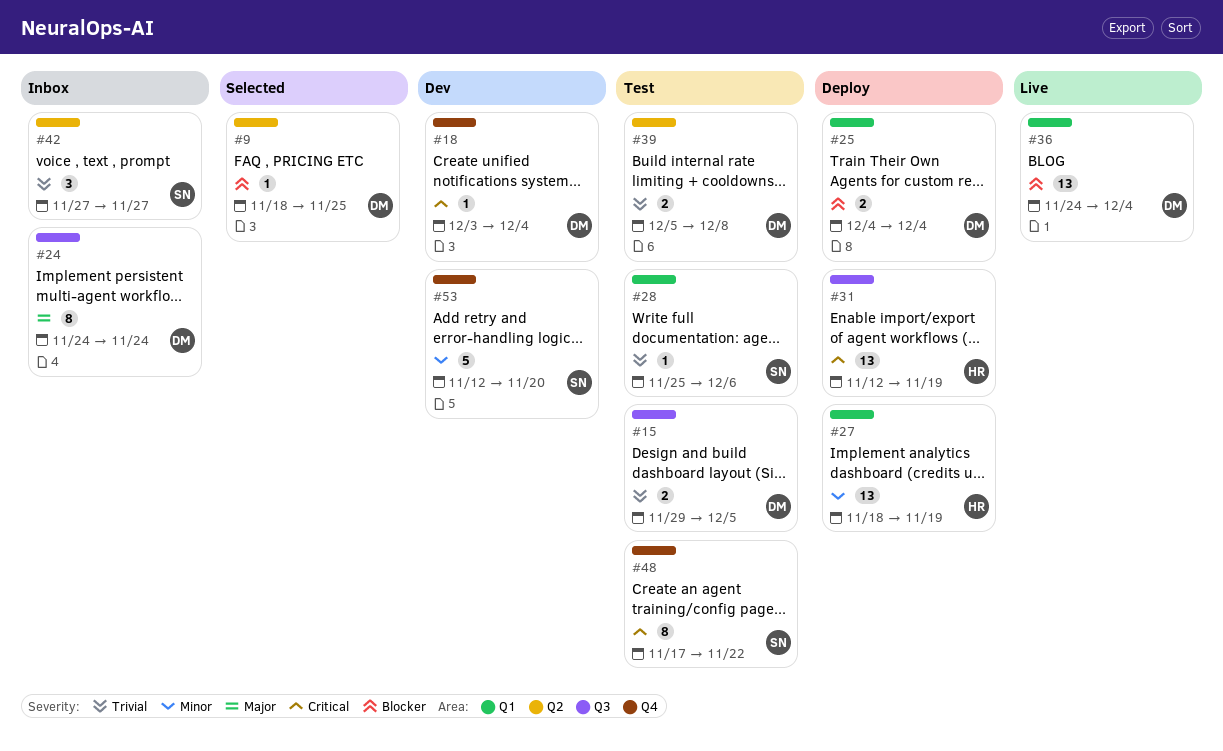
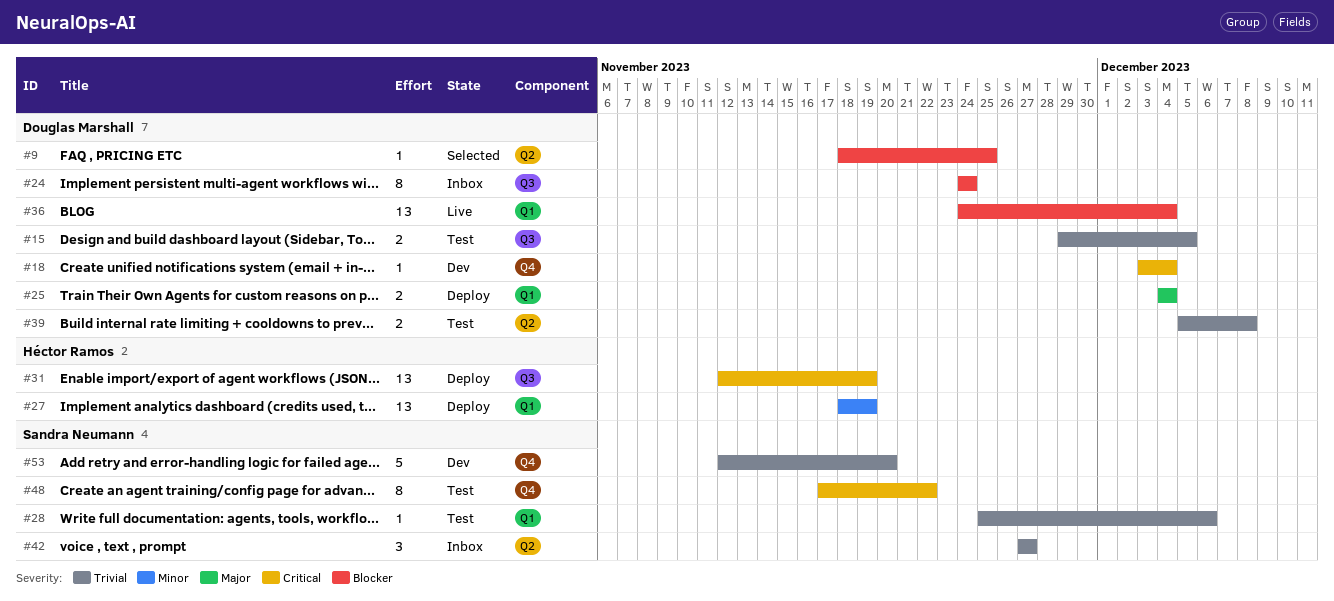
#24, priority: Major -> Blocker
#25, priority: Blocker -> Major
#53, priority: Minor -> Trivial

